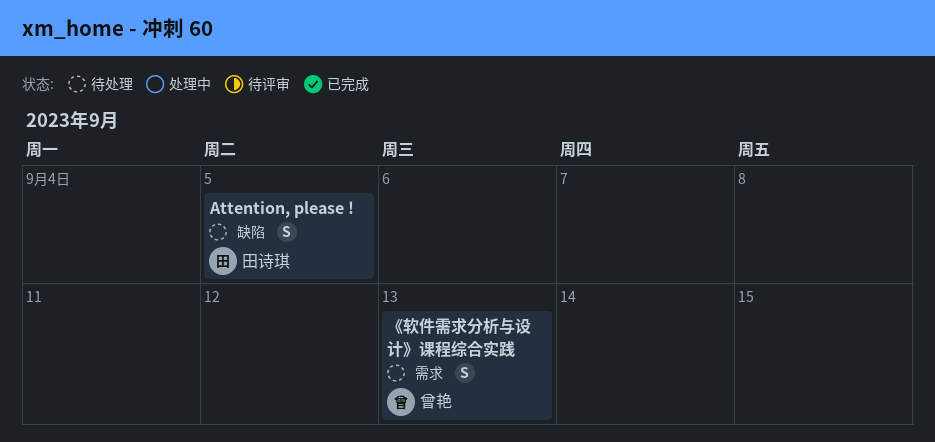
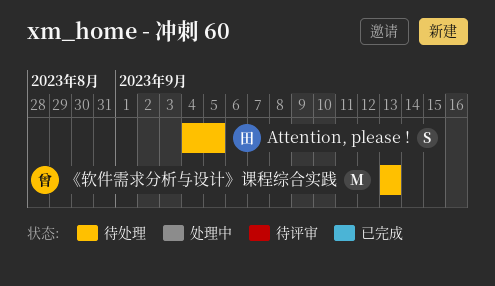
《软件需求分析与设计》课程综合实践, estimate: S -> M

